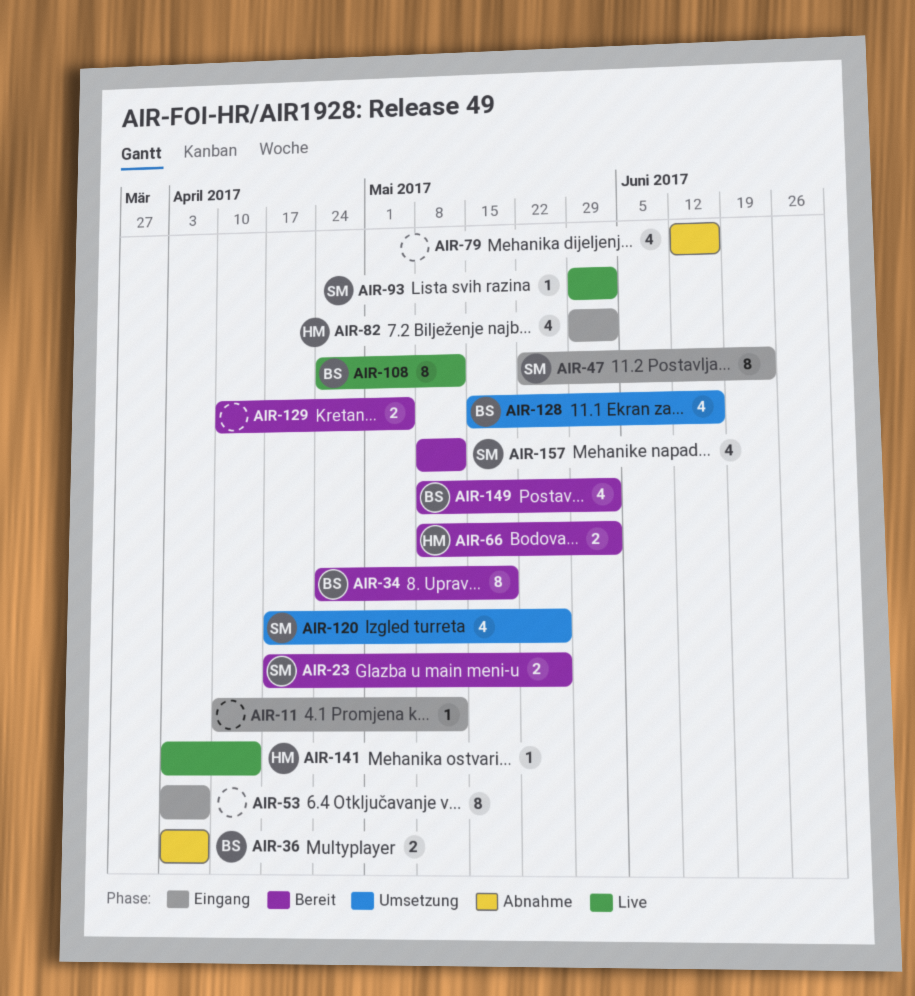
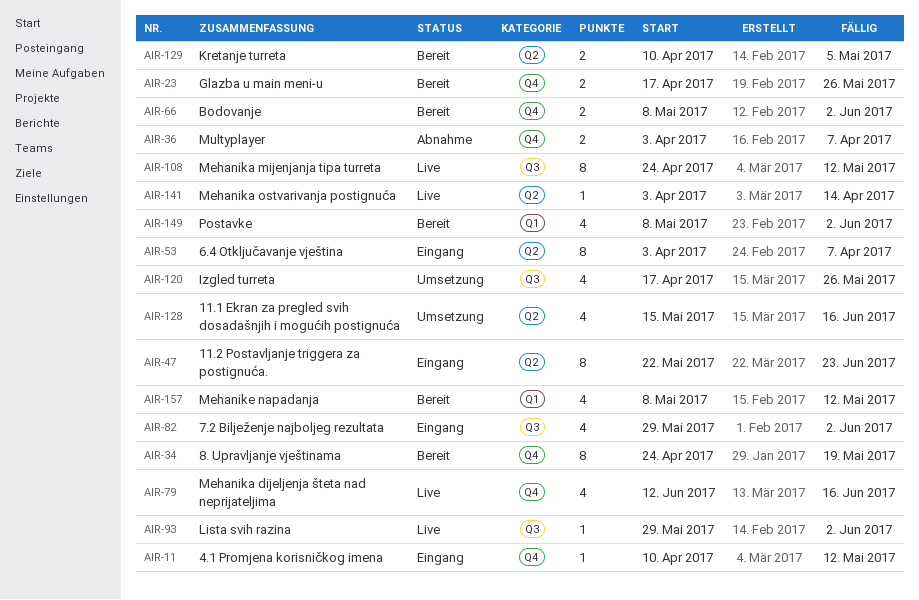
AIR-79, status: Abnahme -> Live

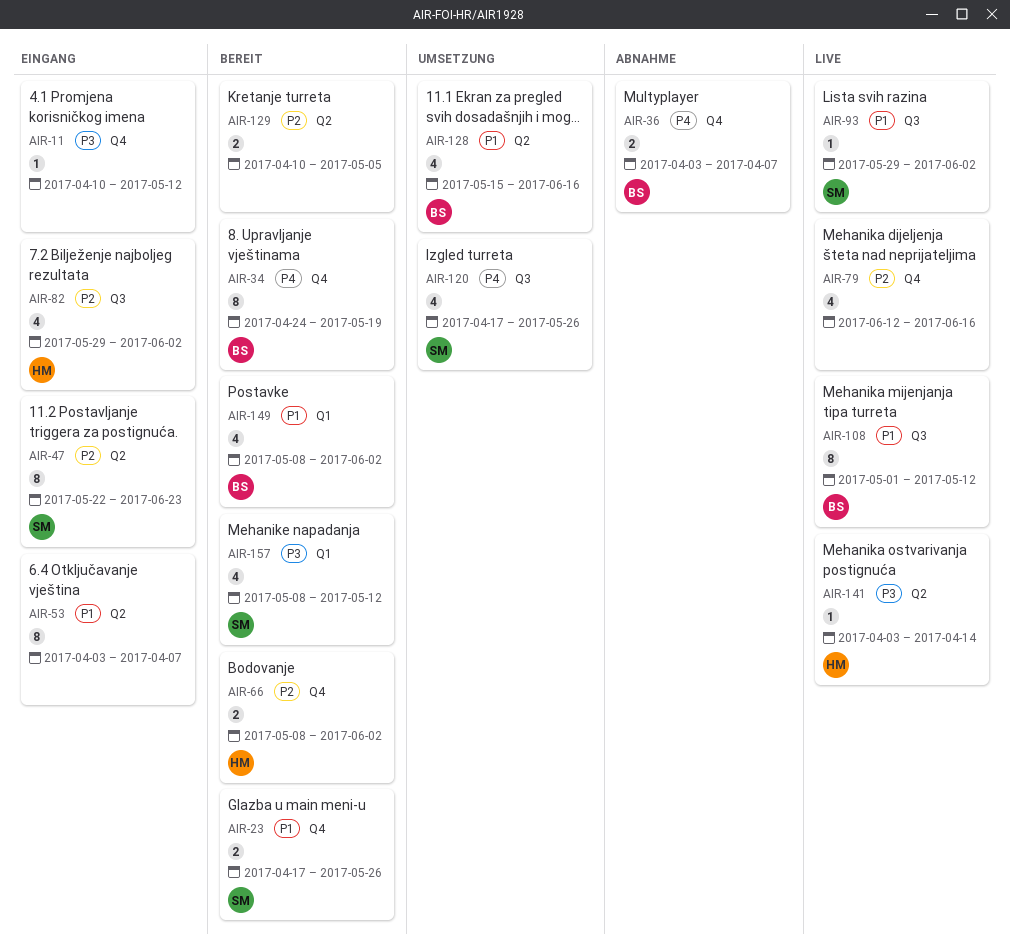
AIR-108, start: Apr 24 -> May 1

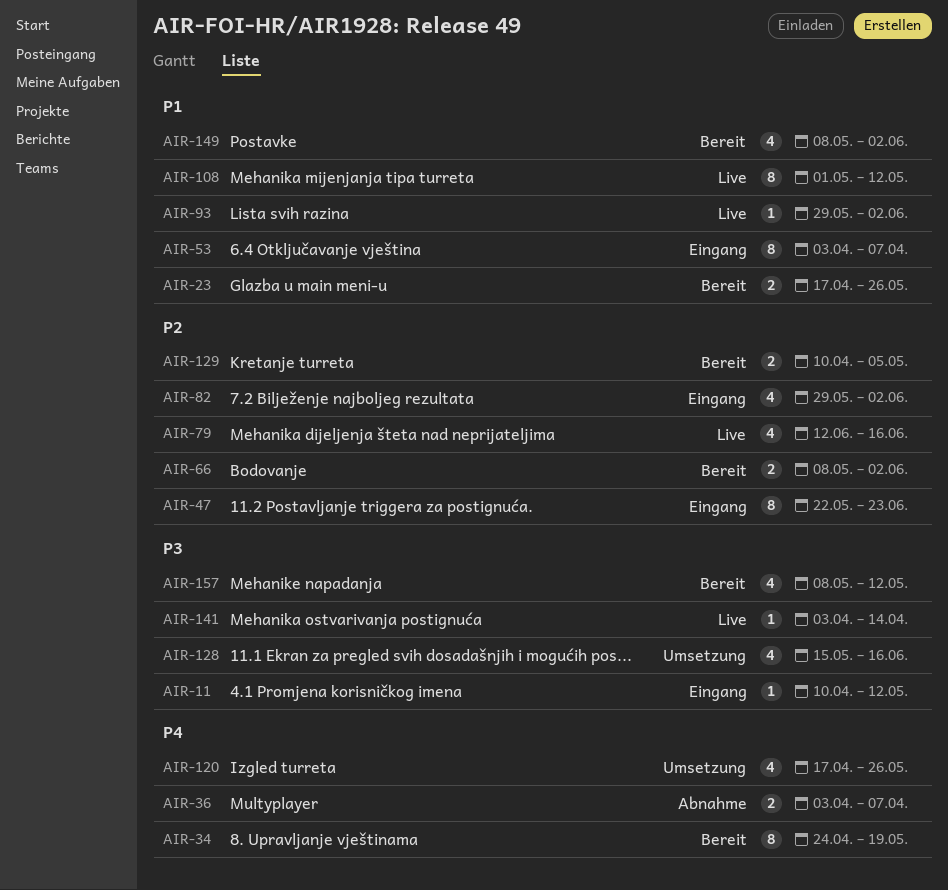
AIR-128, priority: P1 -> P3

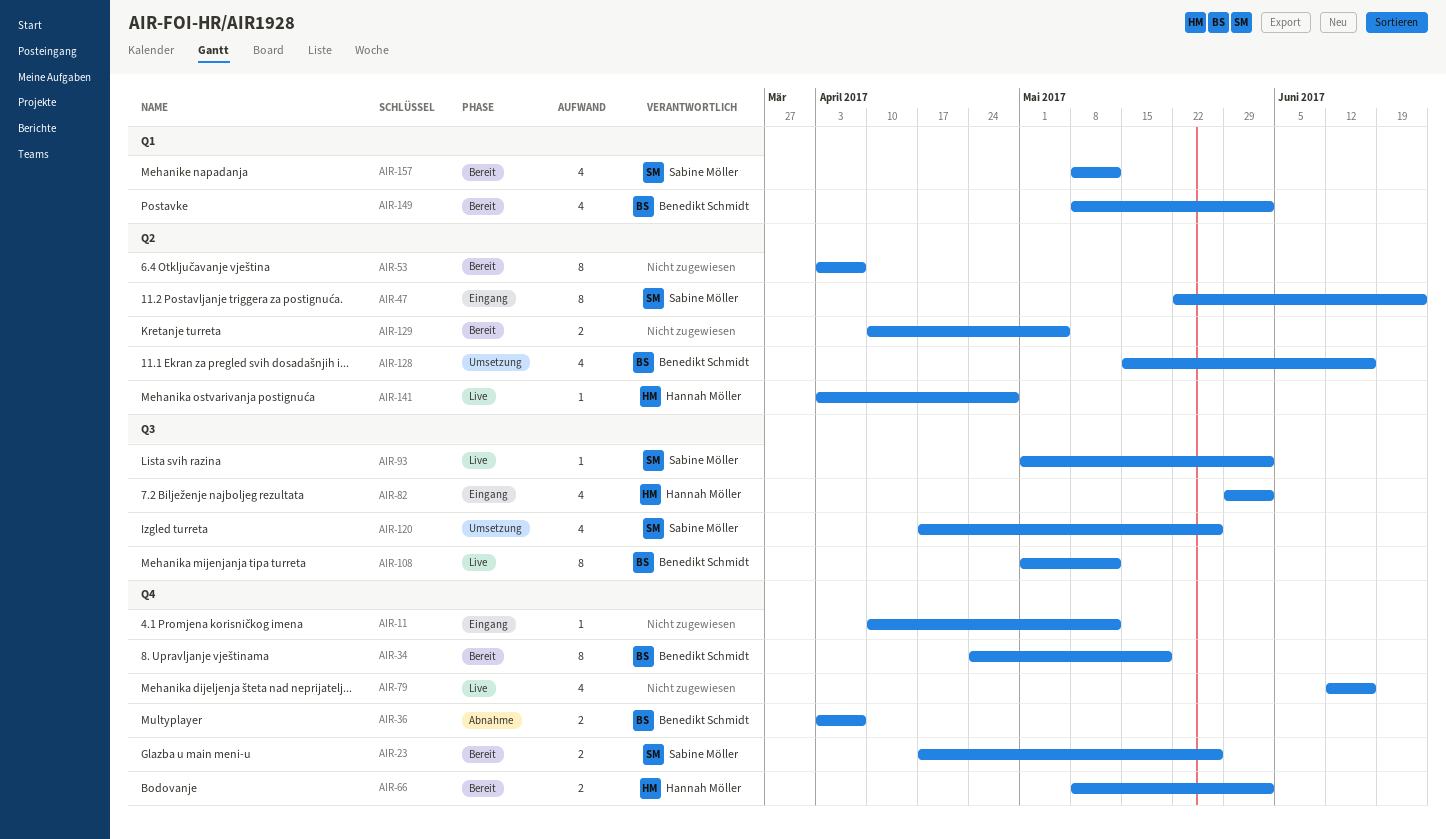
AIR-53, status: Eingang -> Bereit
AIR-93, start: May 29 -> May 1
AIR-141, due: Apr 14 -> Apr 28

